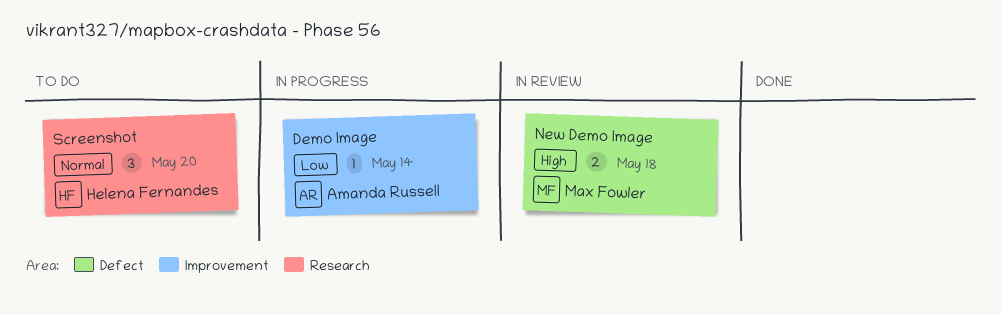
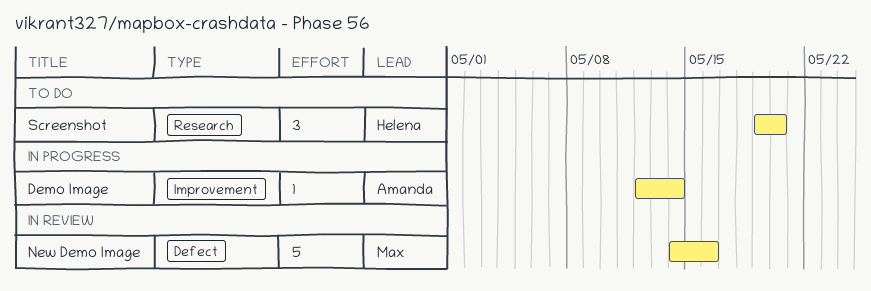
New Demo Image, estimate: 2 -> 5
New Demo Image, due: May 18 -> May 16

